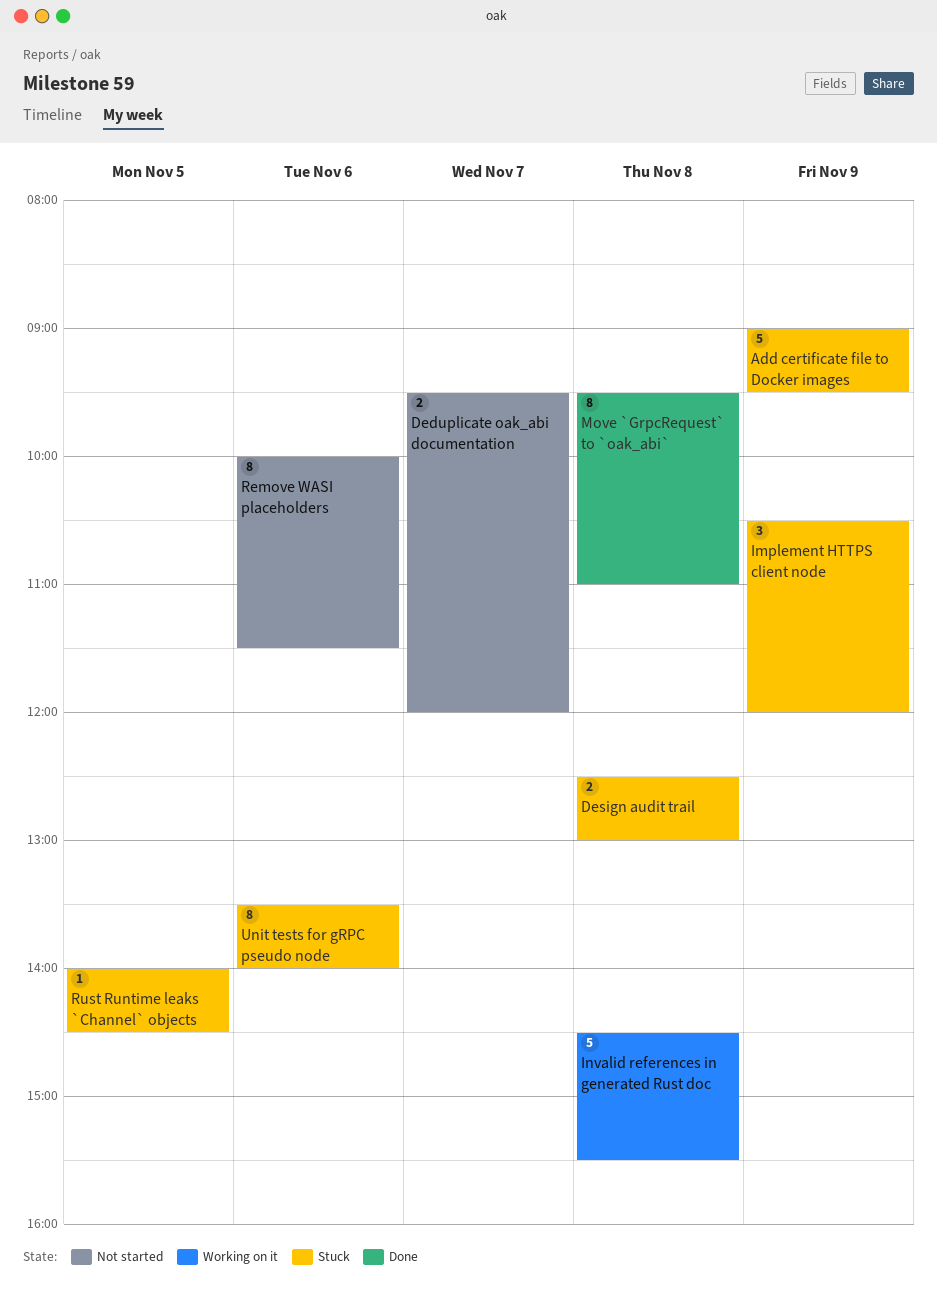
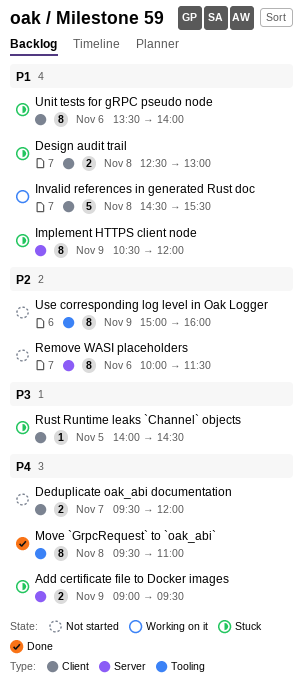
Add certificate file to Docker images, estimate: 5 -> 2
Implement HTTPS client node, estimate: 3 -> 8
Use corresponding log level in Oak Logger: none -> present

